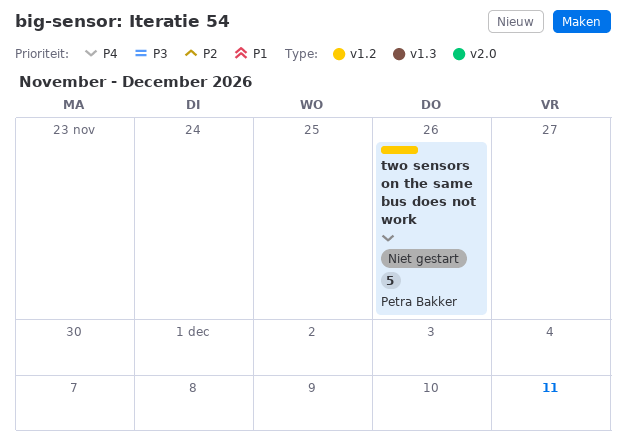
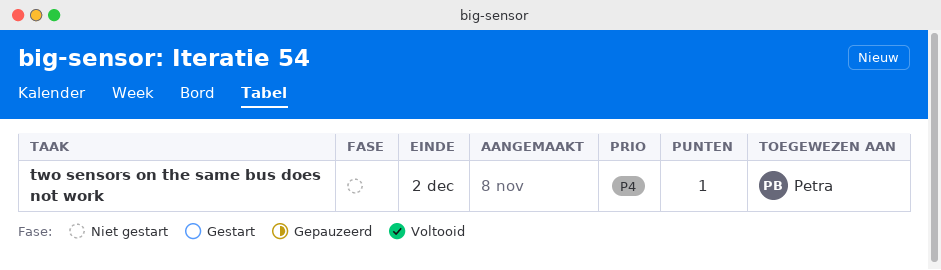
two sensors on the same bus does not work, estimate: 5 -> 1
two sensors on the same bus does not work, due: Nov 26 -> Dec 2

